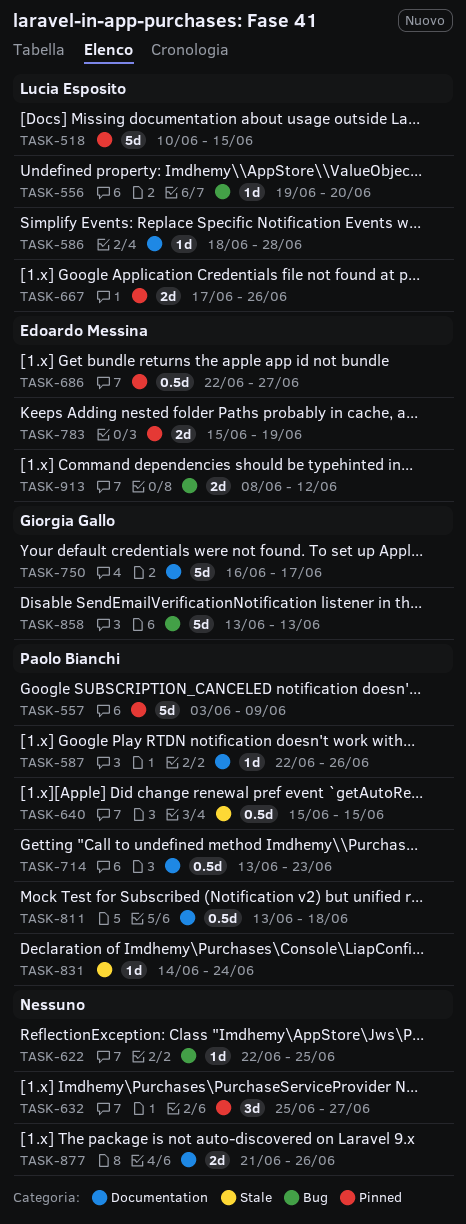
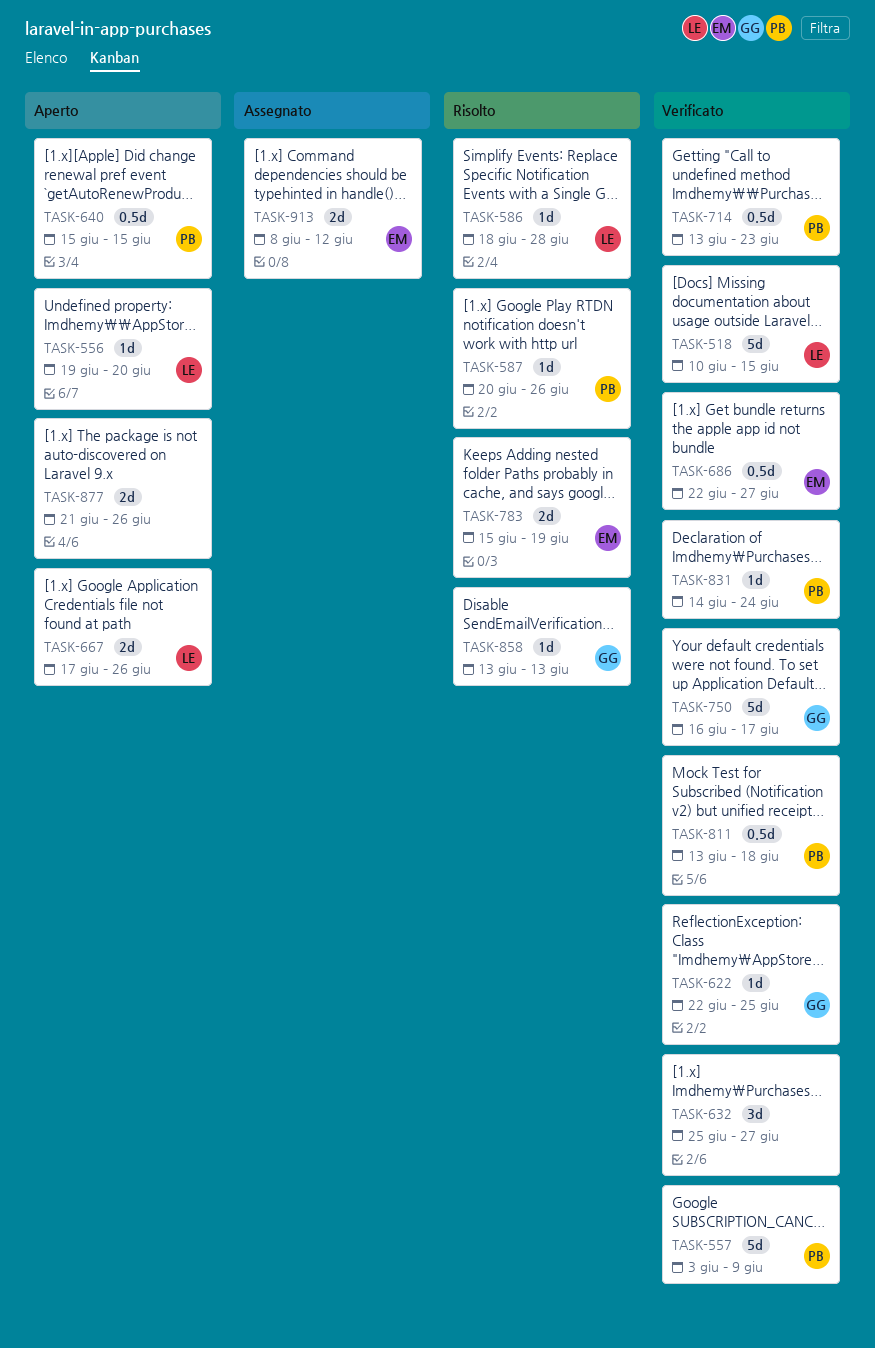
TASK-587, start: Jun 22 -> Jun 20
TASK-622, owner: none -> Giorgia Gallo
TASK-858, estimate: 5d -> 1d

